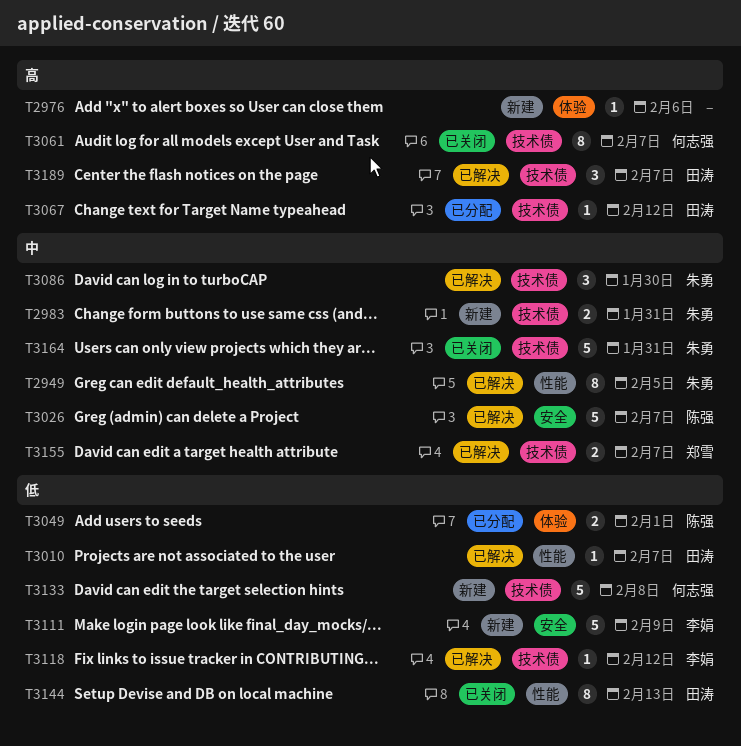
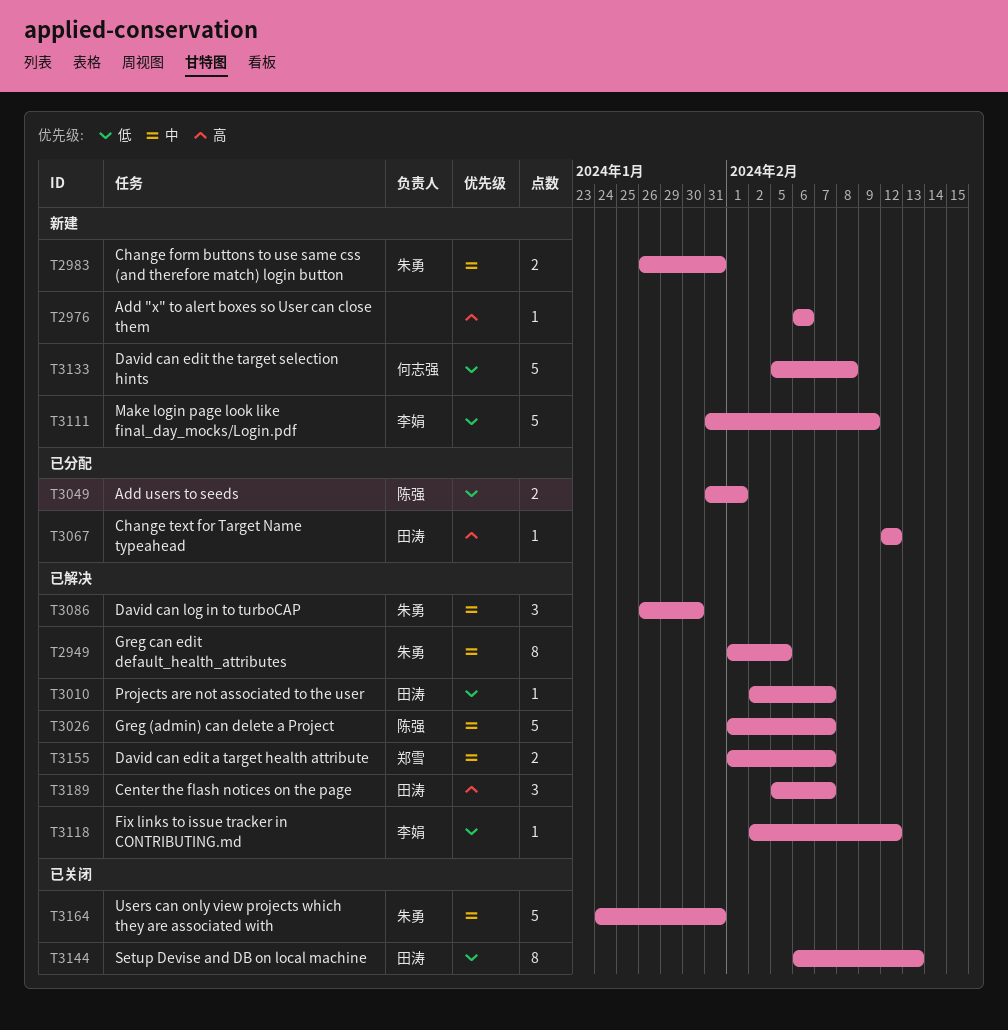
T3061: present -> none

